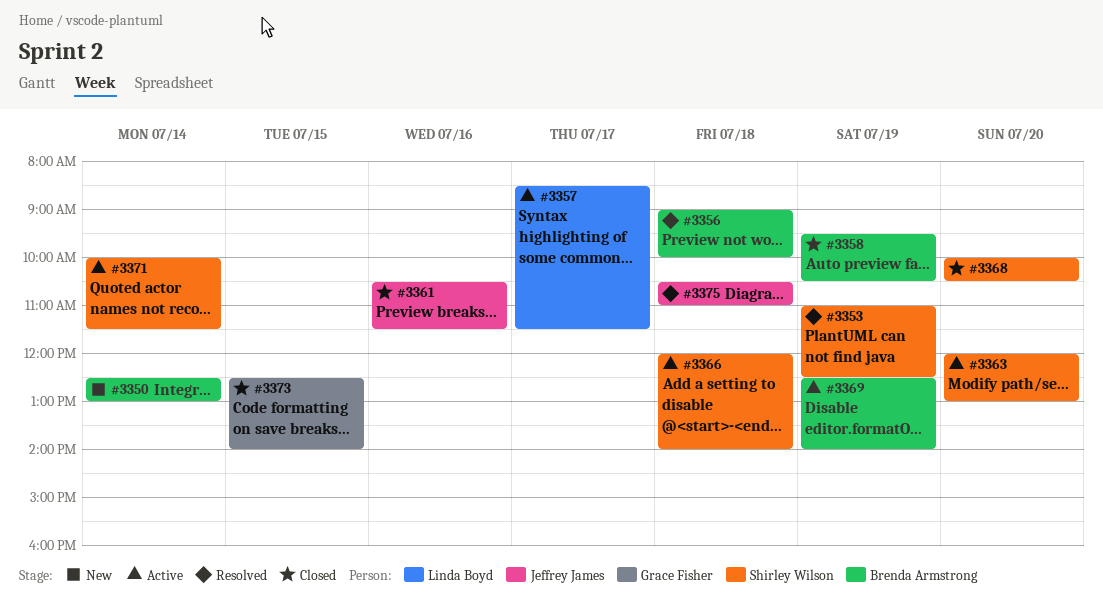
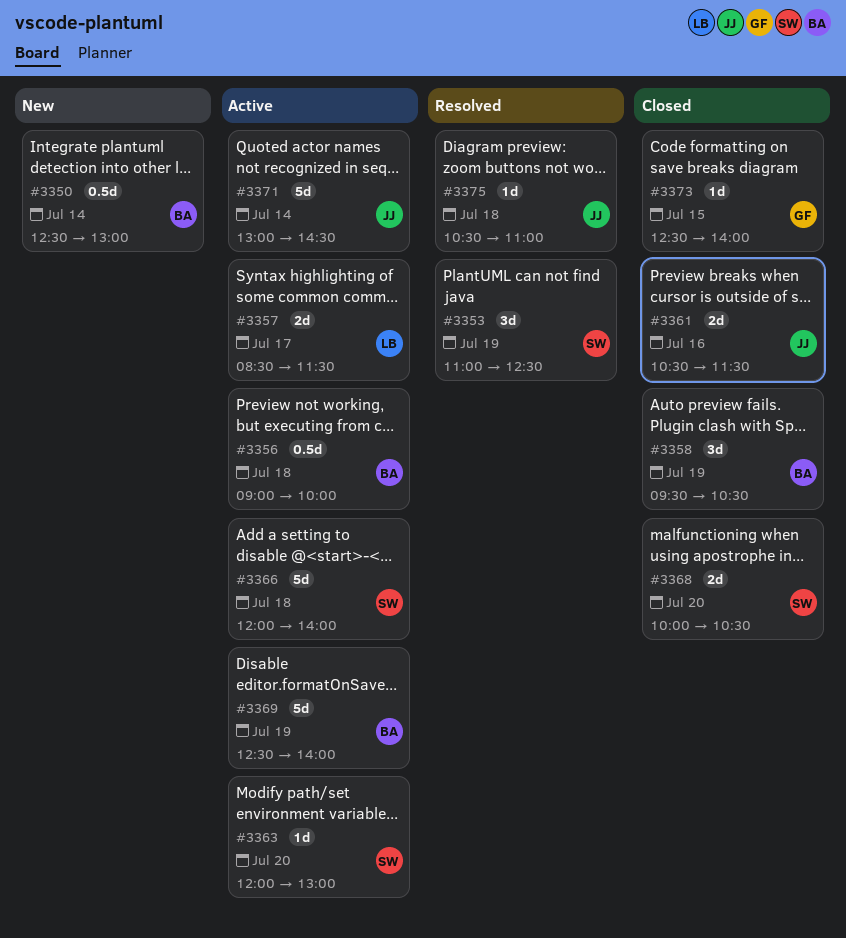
#3356, status: Resolved -> Active
#3371, owner: Shirley Wilson -> Jeffrey James
#3371, begins: 10:00 -> 13:00
#3371, ends: 11:30 -> 14:30

